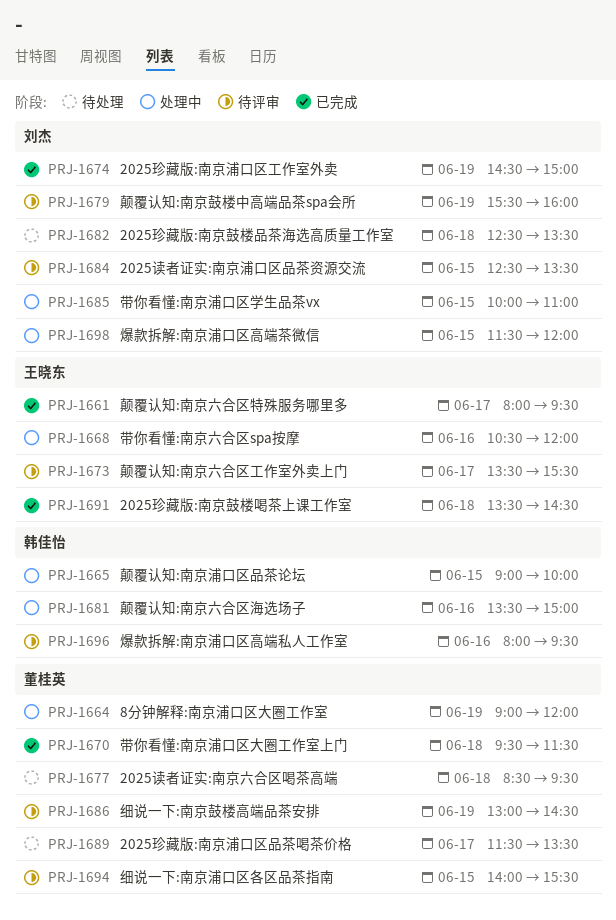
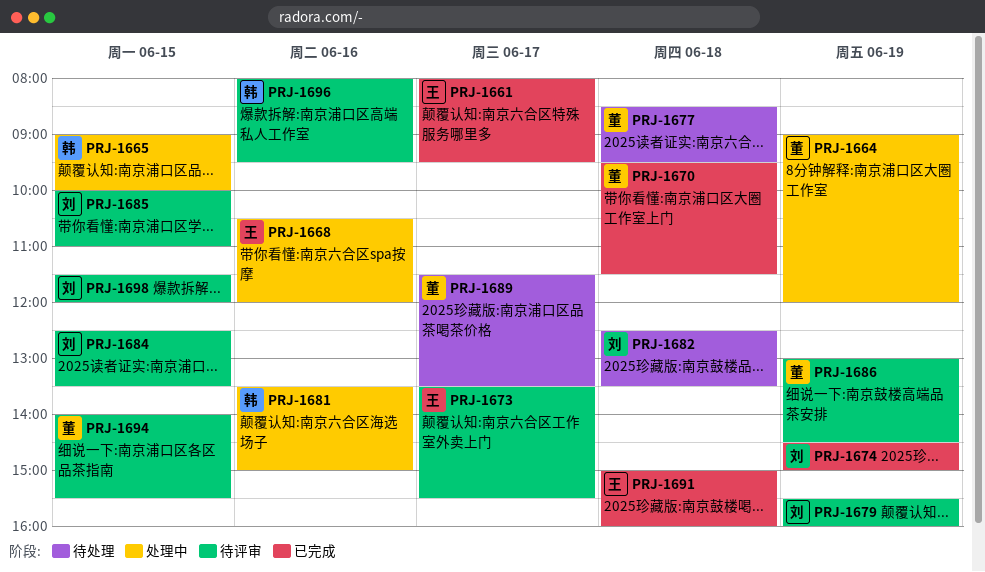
PRJ-1685, status: 处理中 -> 待评审
PRJ-1691, begins: 13:30 -> 15:00
PRJ-1691, ends: 14:30 -> 16:00
PRJ-1698, status: 处理中 -> 待评审

